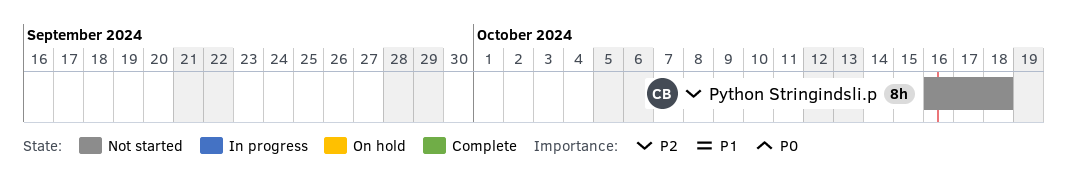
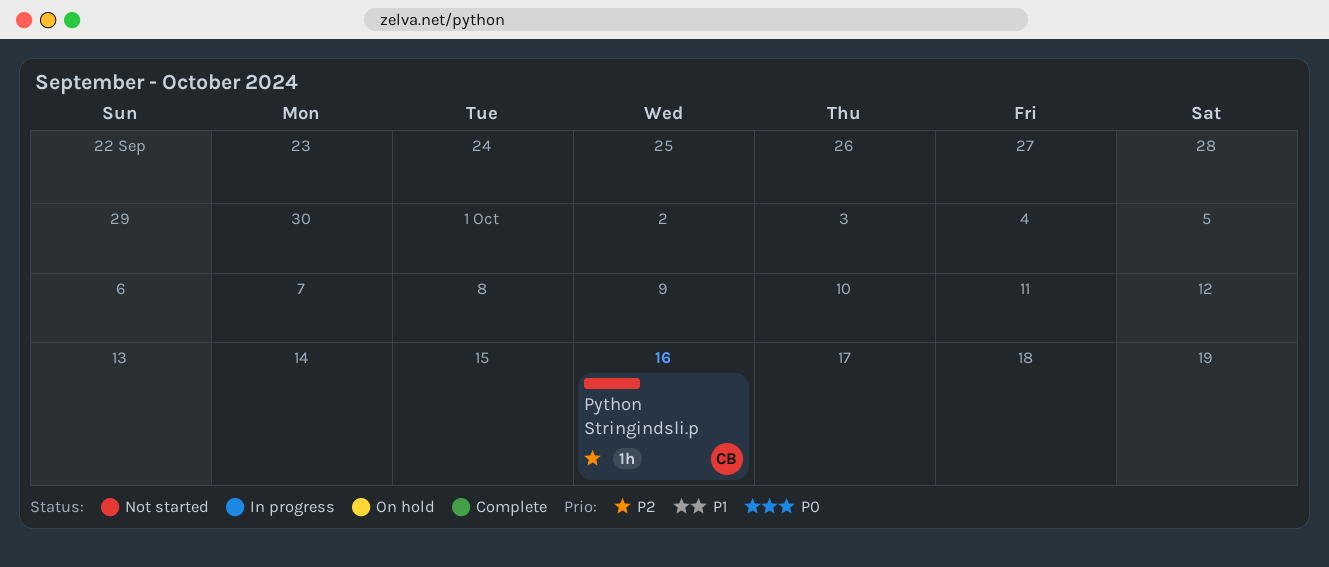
Python Stringindsli.p, estimate: 8h -> 1h
Python Stringindsli.p, due: Oct 18 -> Oct 16

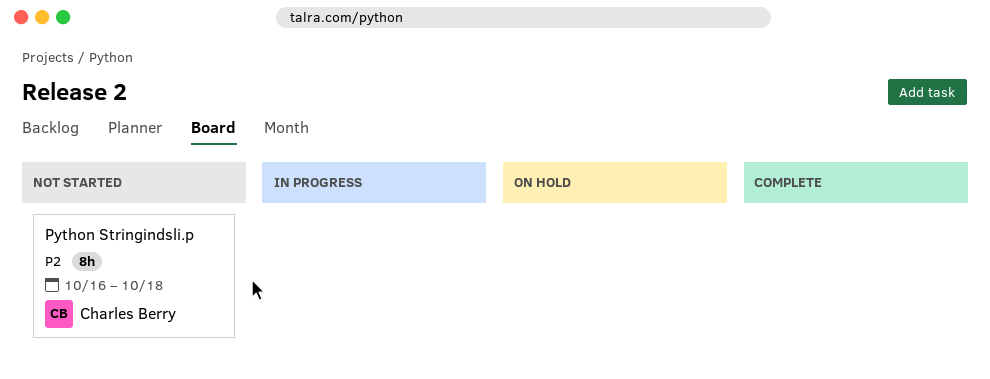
Python Stringindsli.p, estimate: 1h -> 8h
Python Stringindsli.p, due: Oct 16 -> Oct 18

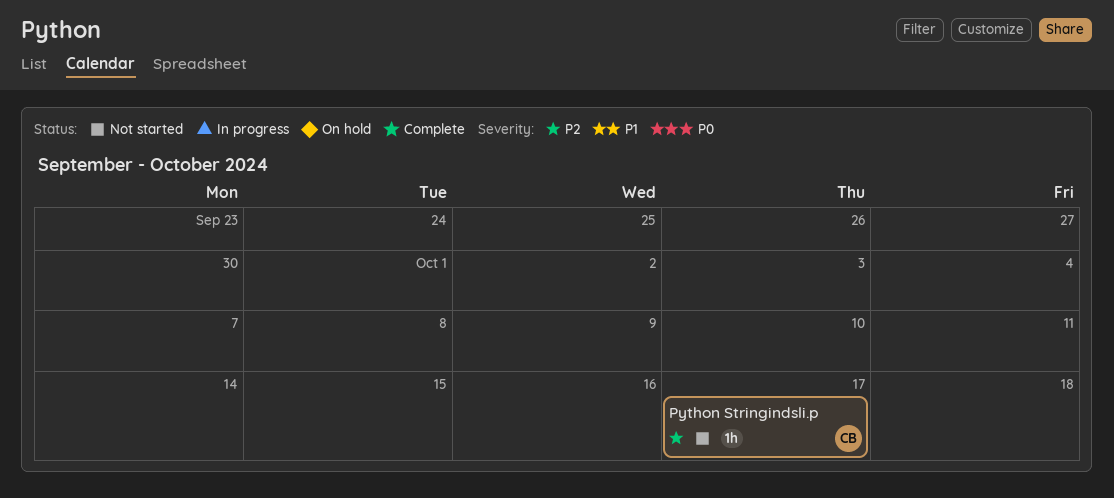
Python Stringindsli.p, estimate: 8h -> 1h
Python Stringindsli.p, due: Oct 18 -> Oct 17

